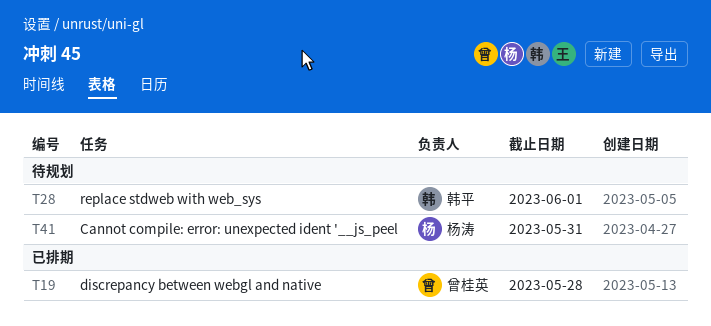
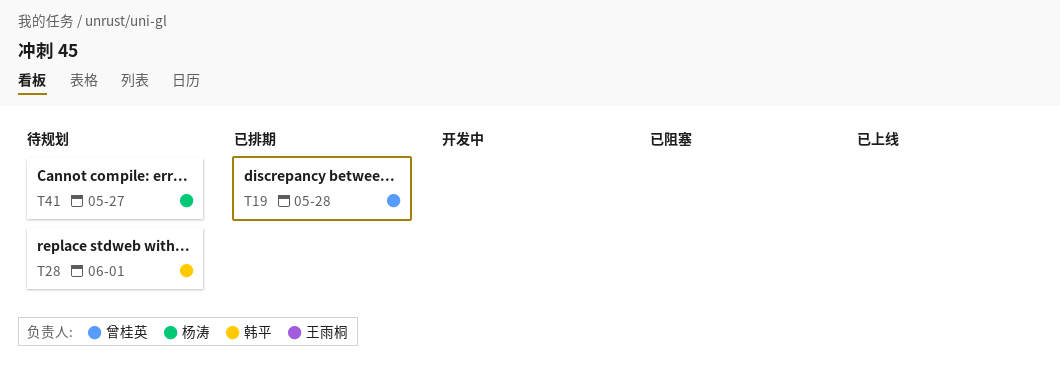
T41, due: May 31 -> May 27

